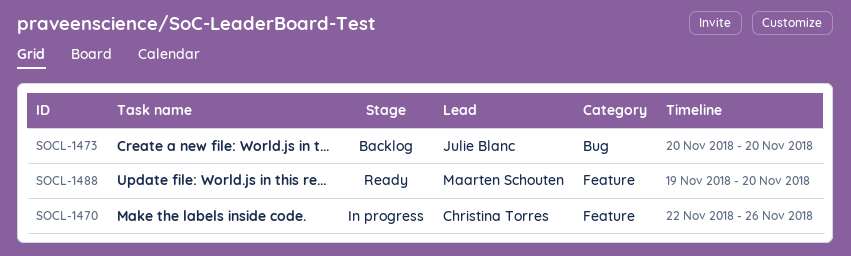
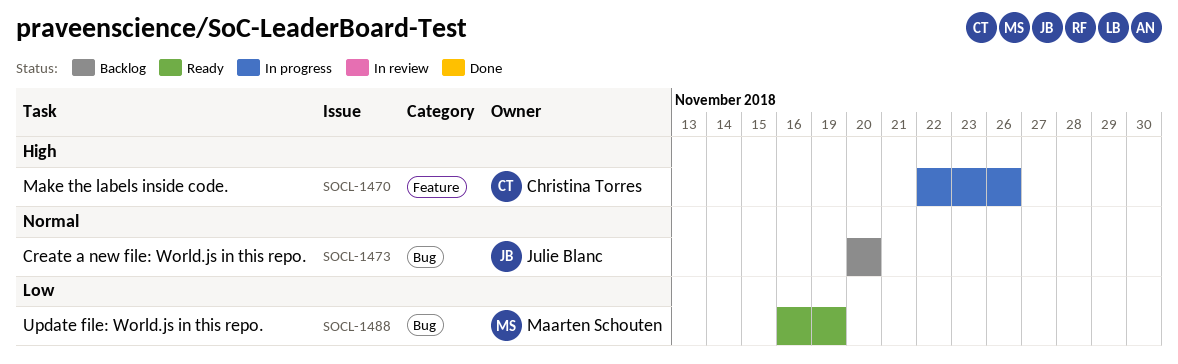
SOCL-1488, label: Feature -> Bug
SOCL-1488, start: Nov 19 -> Nov 16
SOCL-1488, due: Nov 20 -> Nov 19

